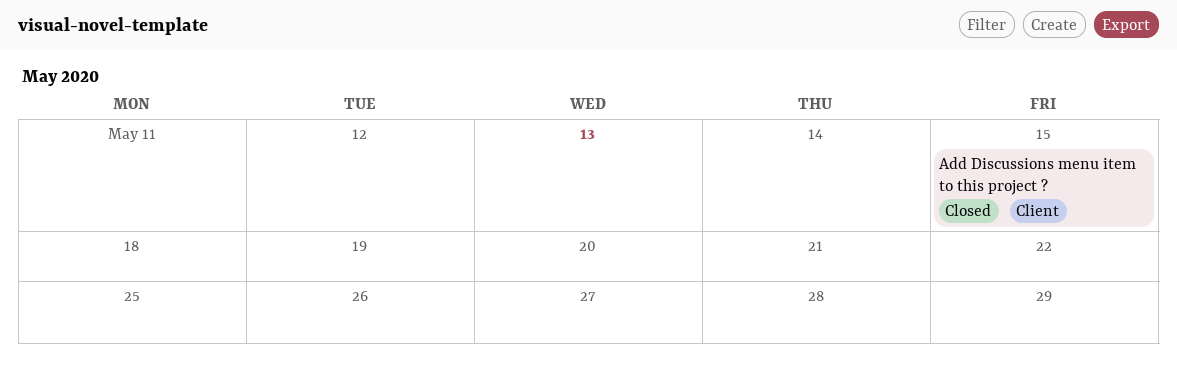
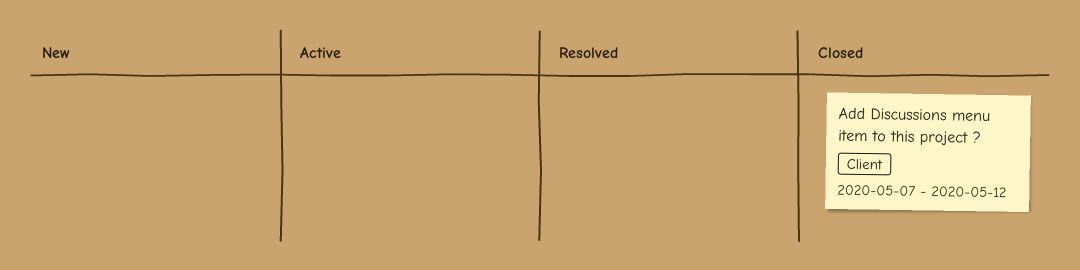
Add Discussions menu item to this project ?, due: May 15 -> May 12

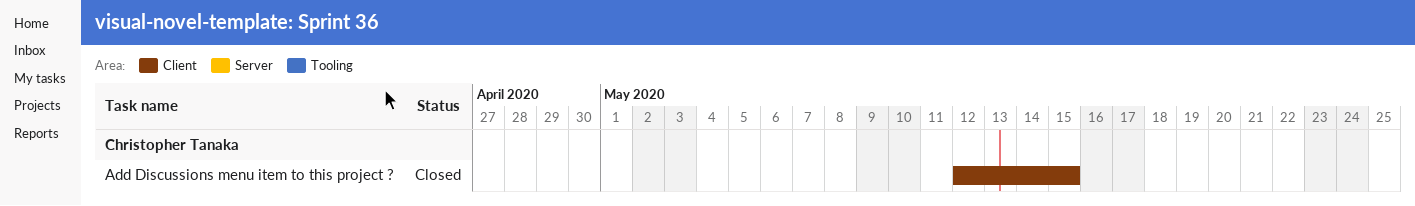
Add Discussions menu item to this project ?, start: May 7 -> May 12
Add Discussions menu item to this project ?, due: May 12 -> May 15

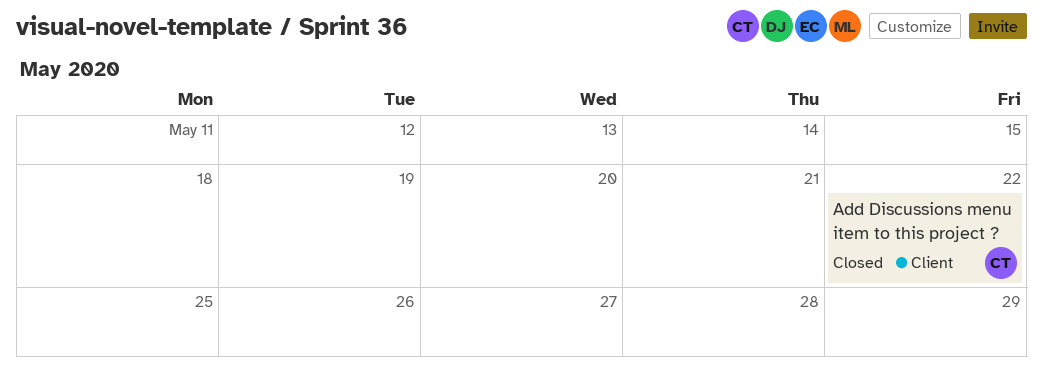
Add Discussions menu item to this project ?, due: May 15 -> May 22

